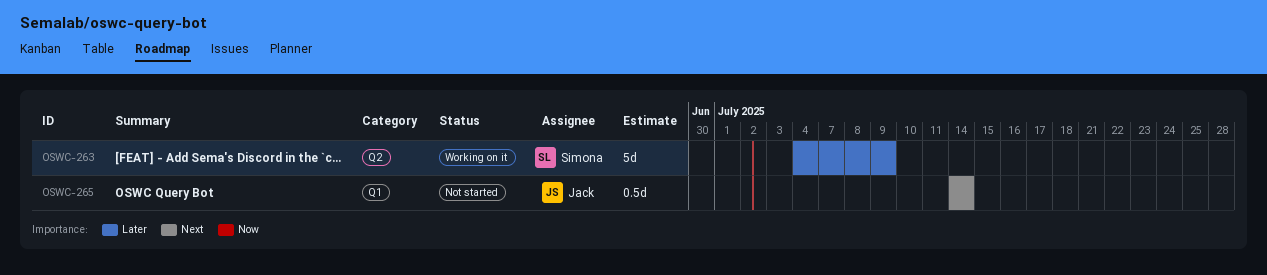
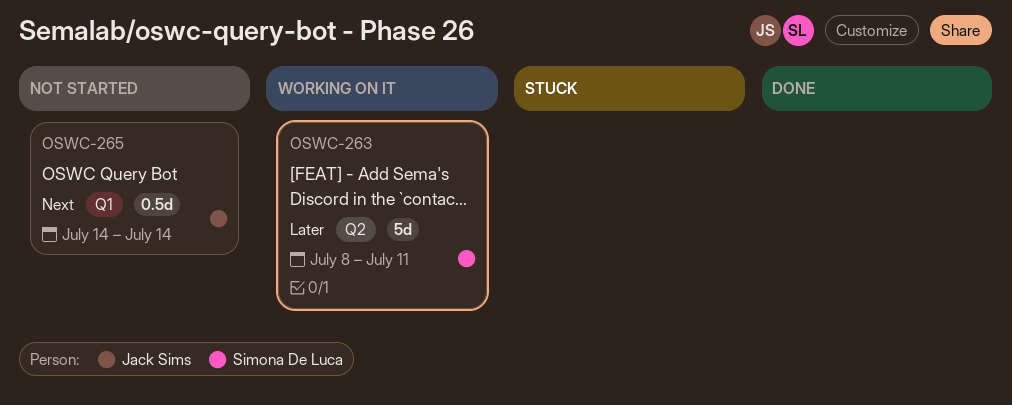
OSWC-263, start: Jul 4 -> Jul 8
OSWC-263, due: Jul 9 -> Jul 11

